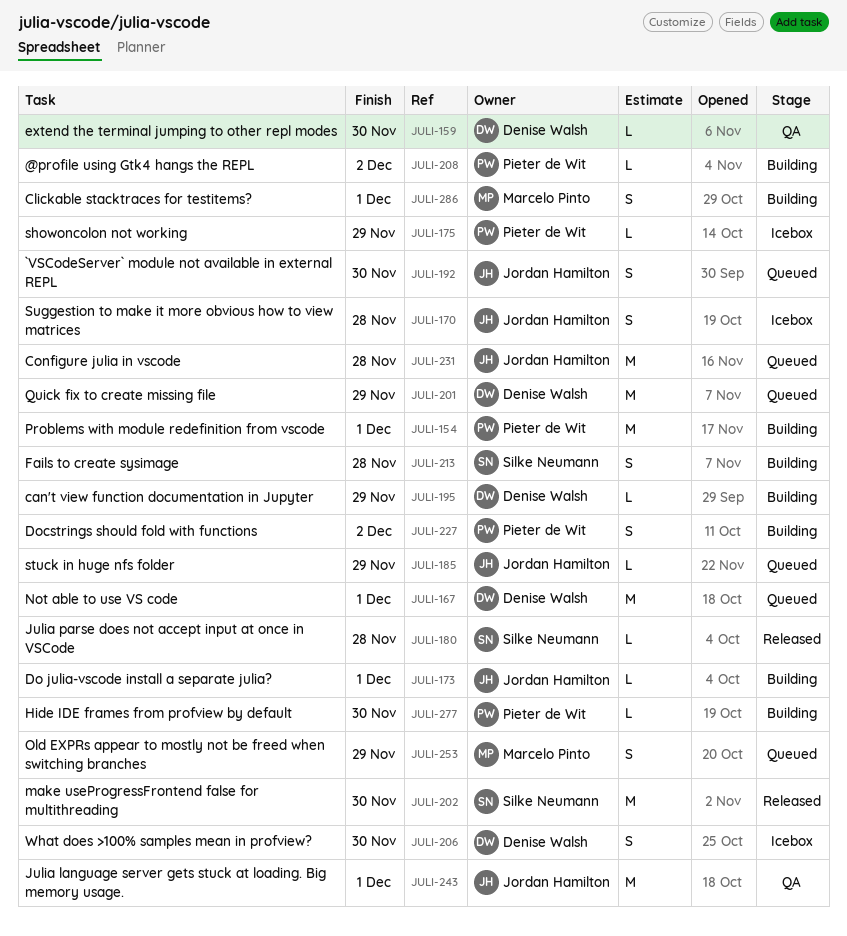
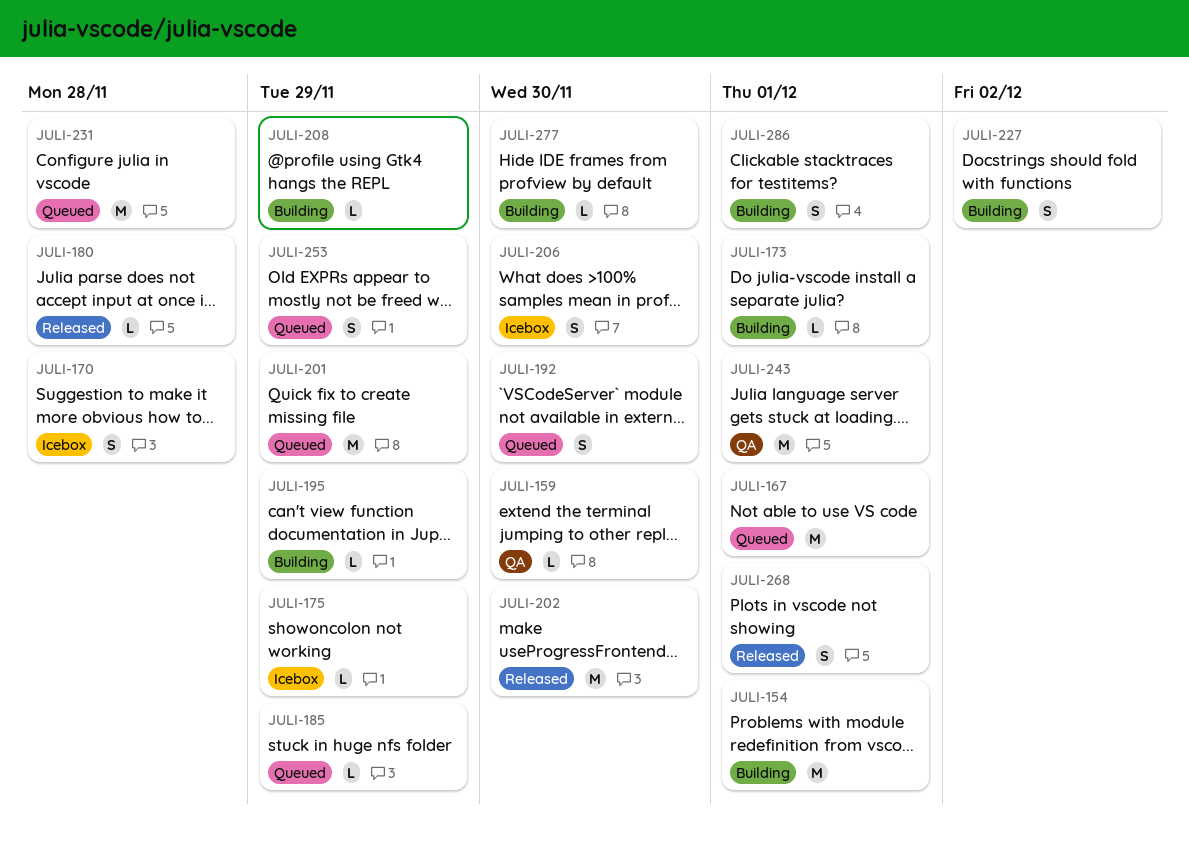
JULI-208, due: Dec 2 -> Nov 29
JULI-213: present -> none
JULI-268: none -> present

